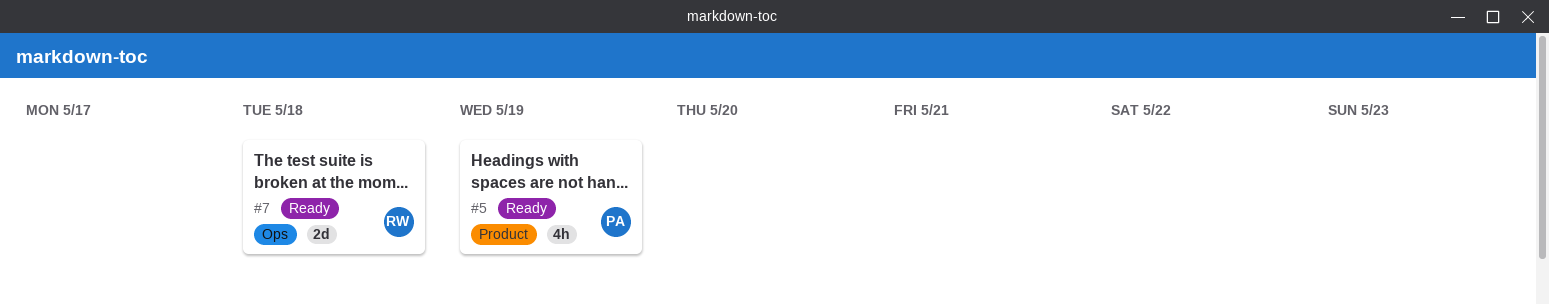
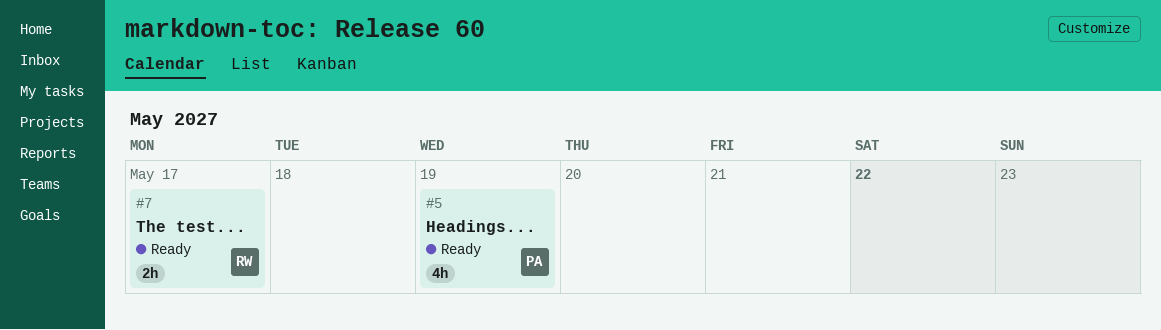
#7, estimate: 2d -> 2h
#7, due: May 18 -> May 17

